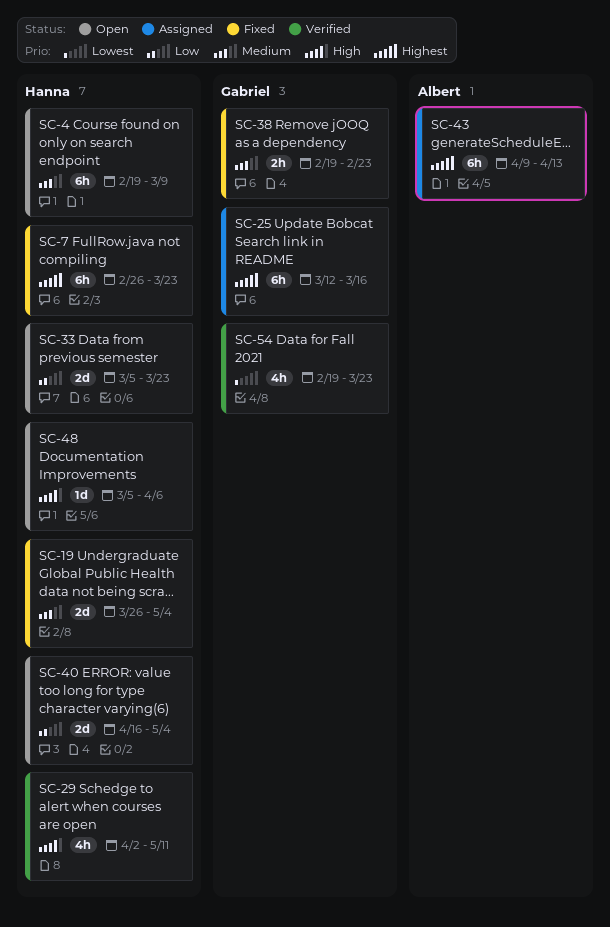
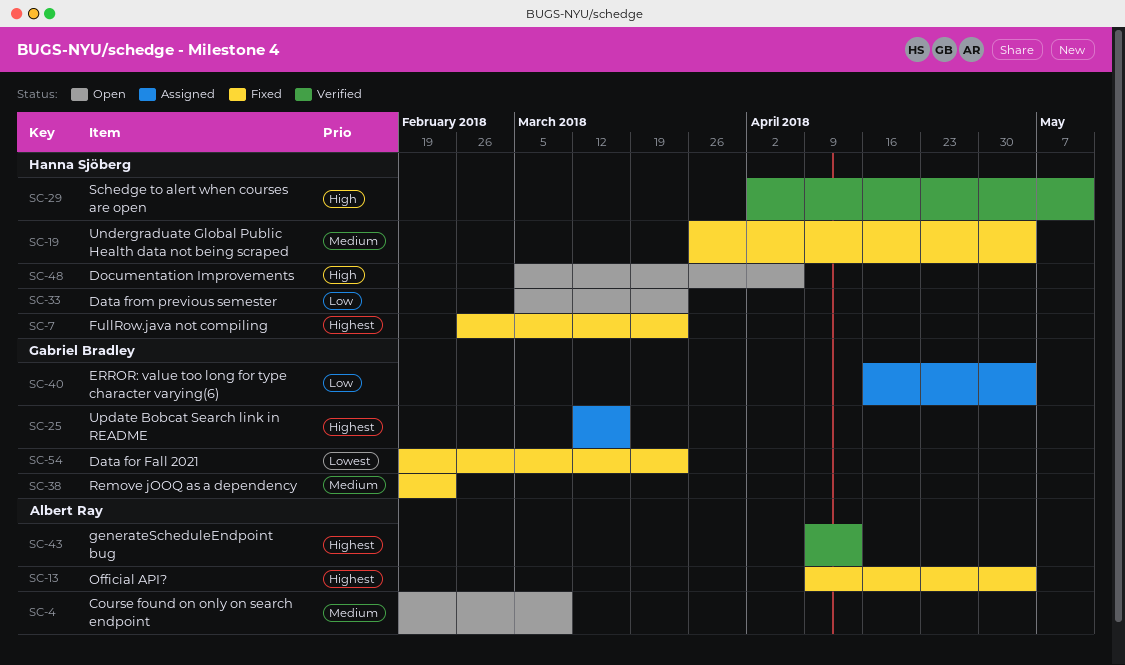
SC-4, owner: Hanna Sjöberg -> Albert Ray
SC-13: none -> present
SC-40, status: Open -> Assigned
SC-40, owner: Hanna Sjöberg -> Gabriel Bradley
SC-43, status: Assigned -> Verified
SC-54, status: Verified -> Fixed

